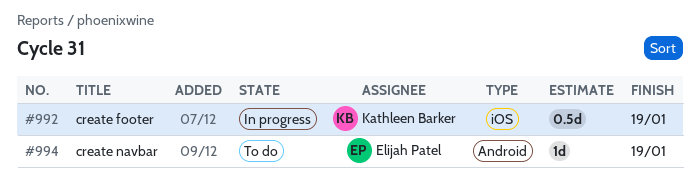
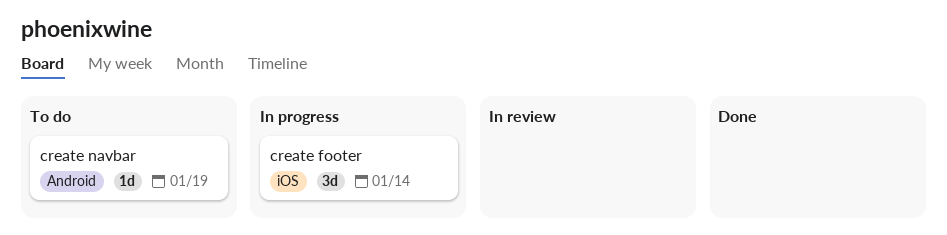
create footer, estimate: 0.5d -> 3d
create footer, due: Jan 19 -> Jan 14

